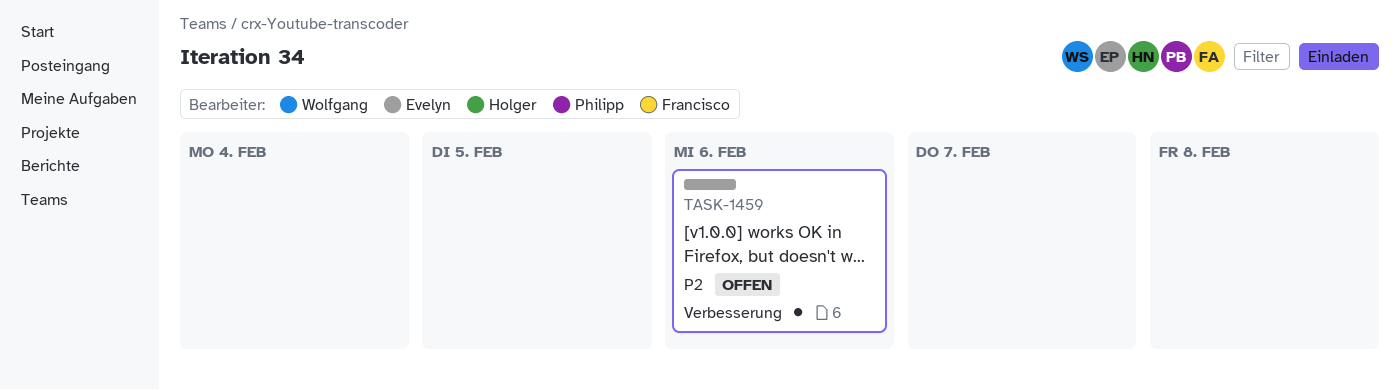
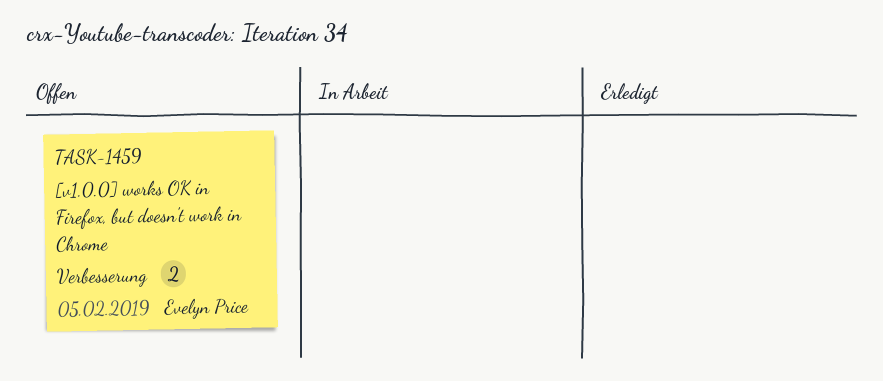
TASK-1459, estimate: 1 -> 2
TASK-1459, due: Feb 6 -> Feb 5

